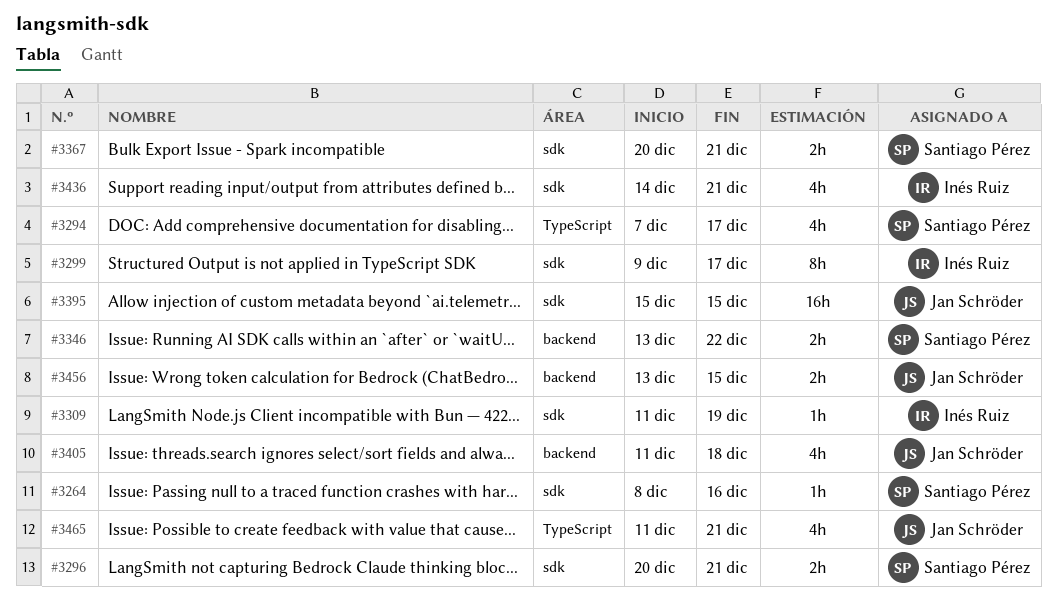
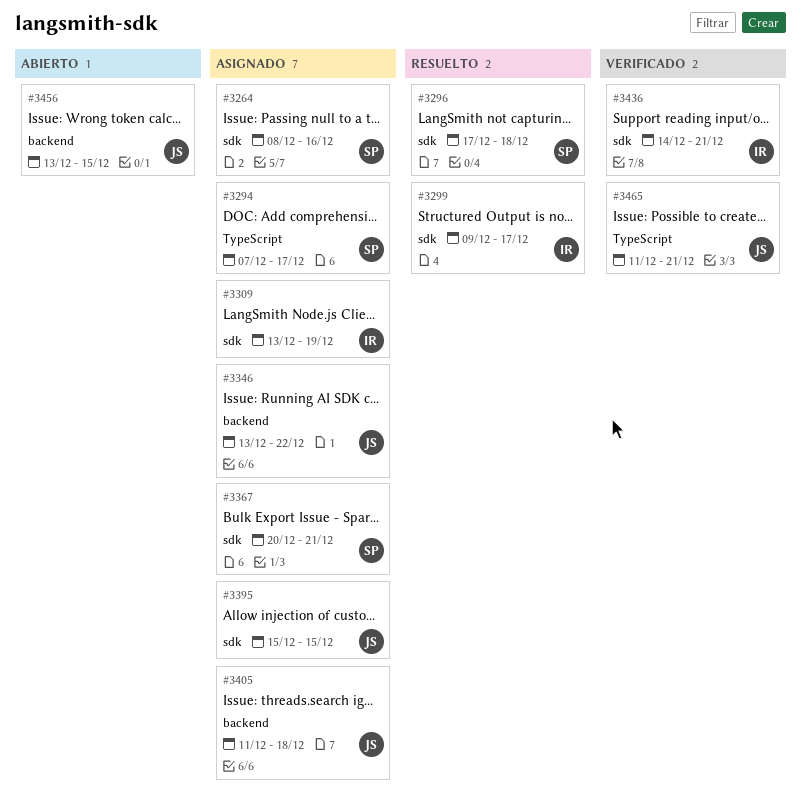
#3296, start: Dec 20 -> Dec 17
#3296, due: Dec 21 -> Dec 18
#3309, start: Dec 11 -> Dec 13
#3346, owner: Santiago Pérez -> Jan Schröder

